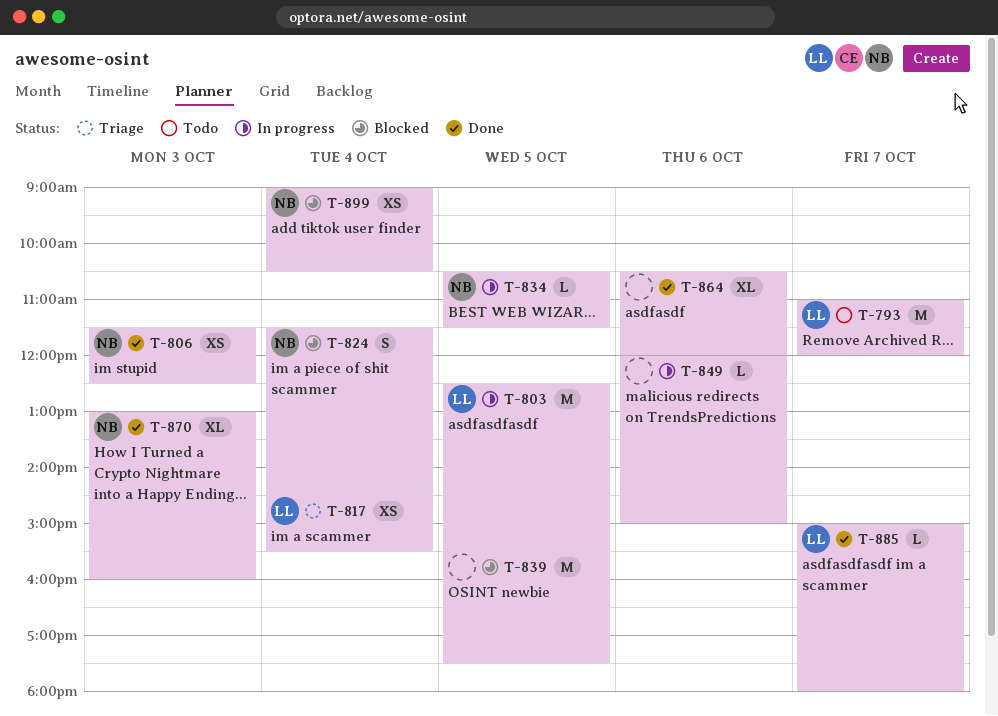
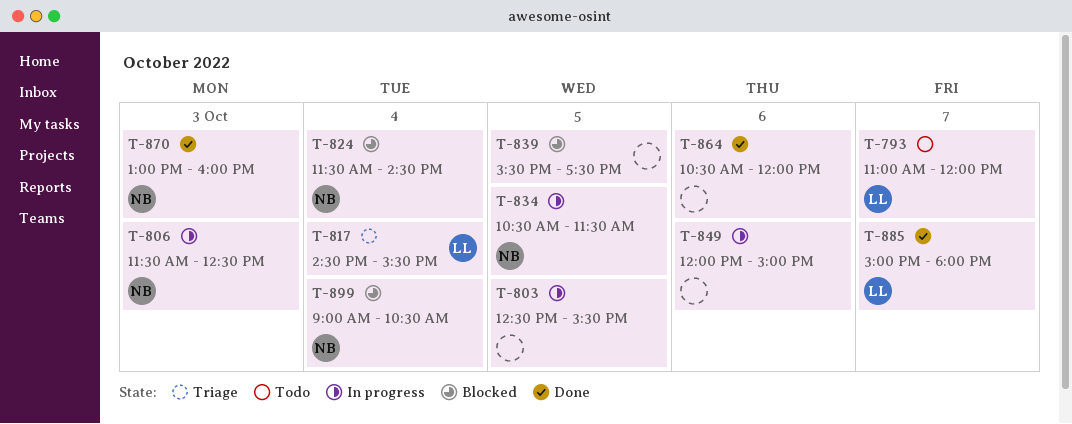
T-803, owner: LL -> none
T-806, status: Done -> In progress

